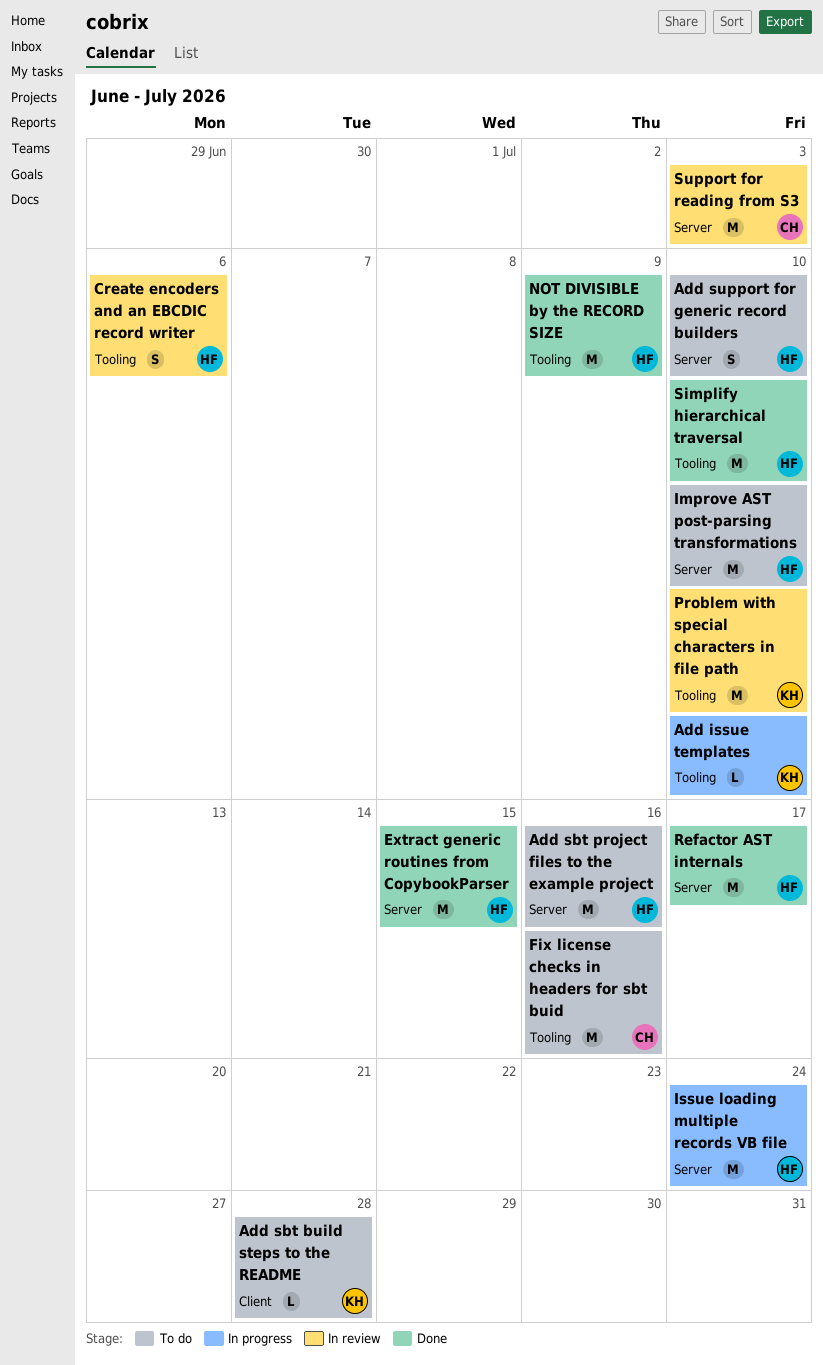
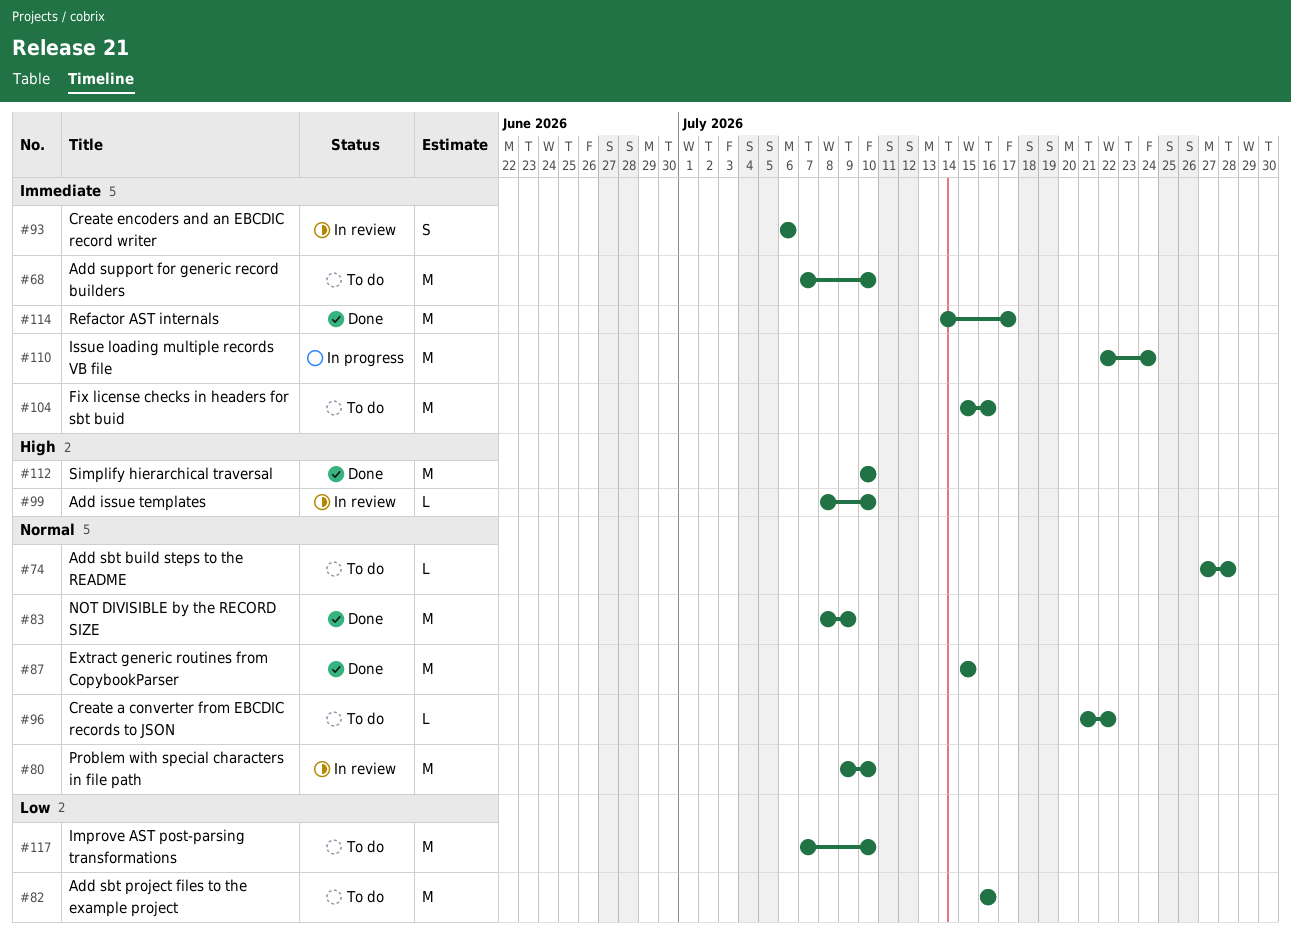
Add issue templates, status: In progress -> In review
Add support for generic record builders, estimate: S -> M
Create a converter from EBCDIC records to JSON: none -> present
Support for reading from S3: present -> none

